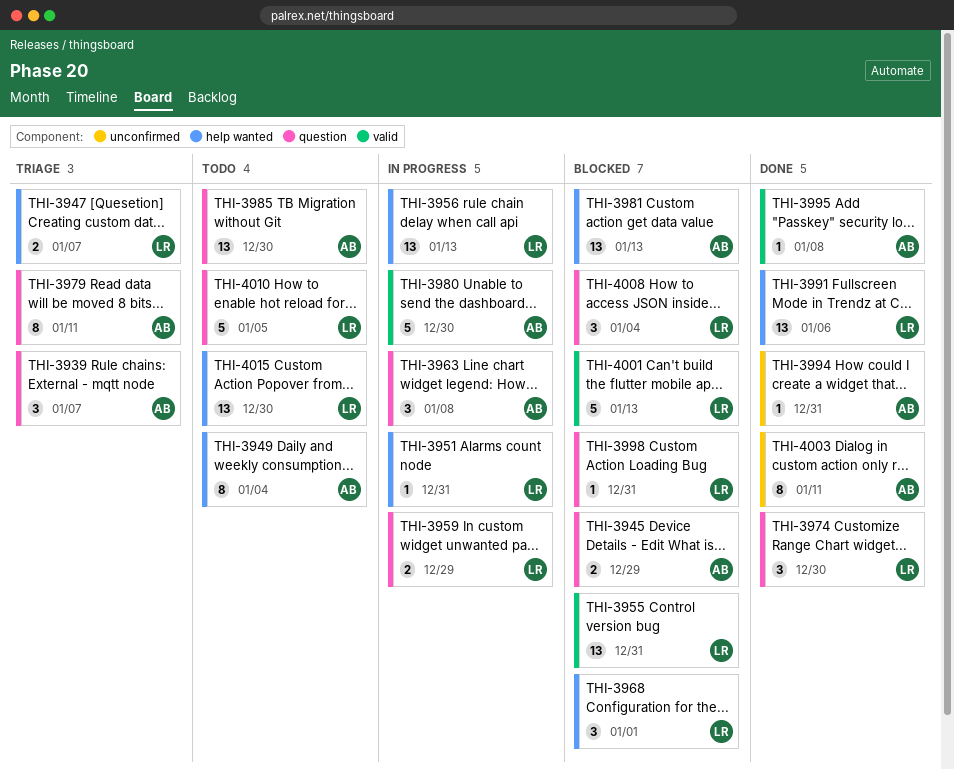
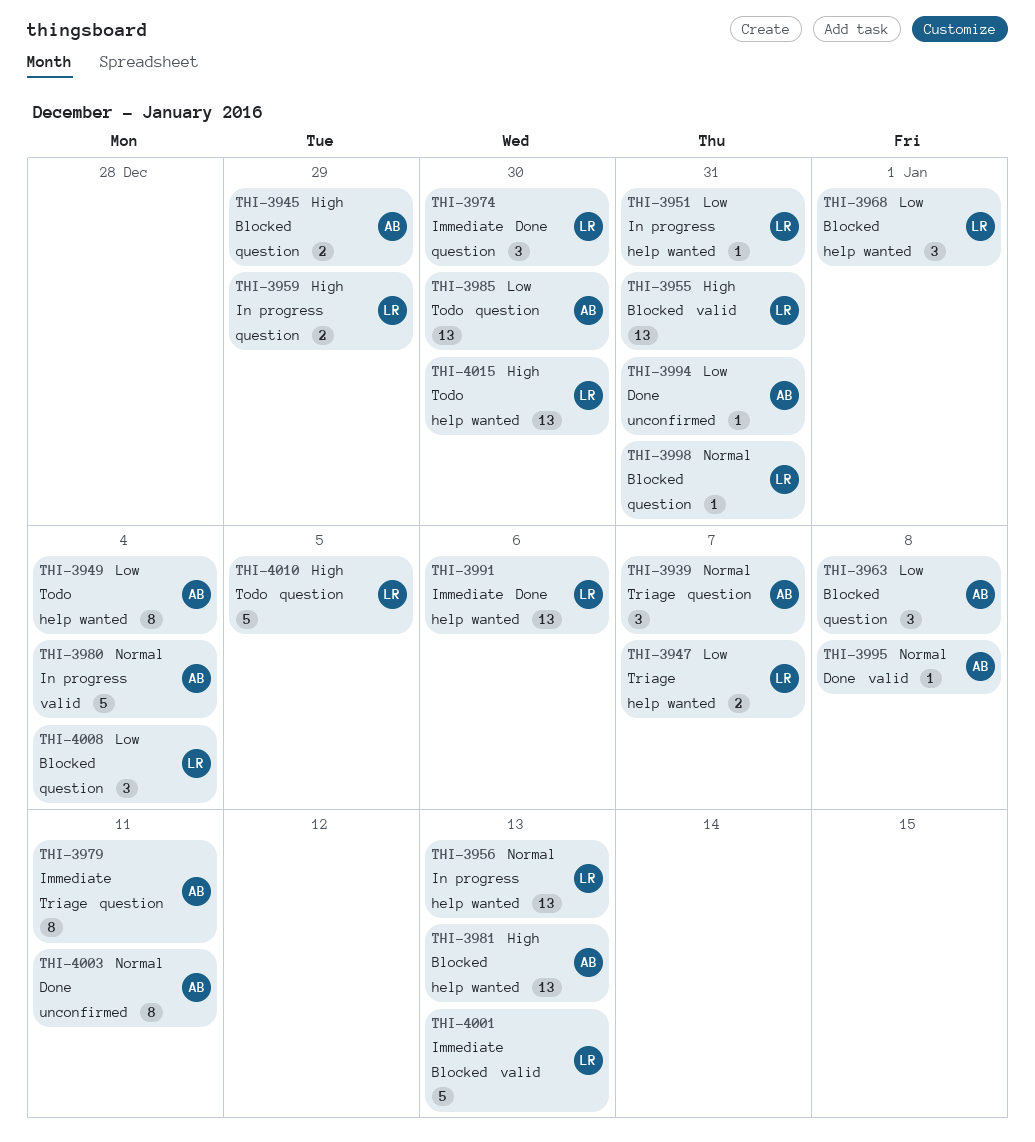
THI-3963, status: In progress -> Blocked
THI-3980, due: Dec 30 -> Jan 4

